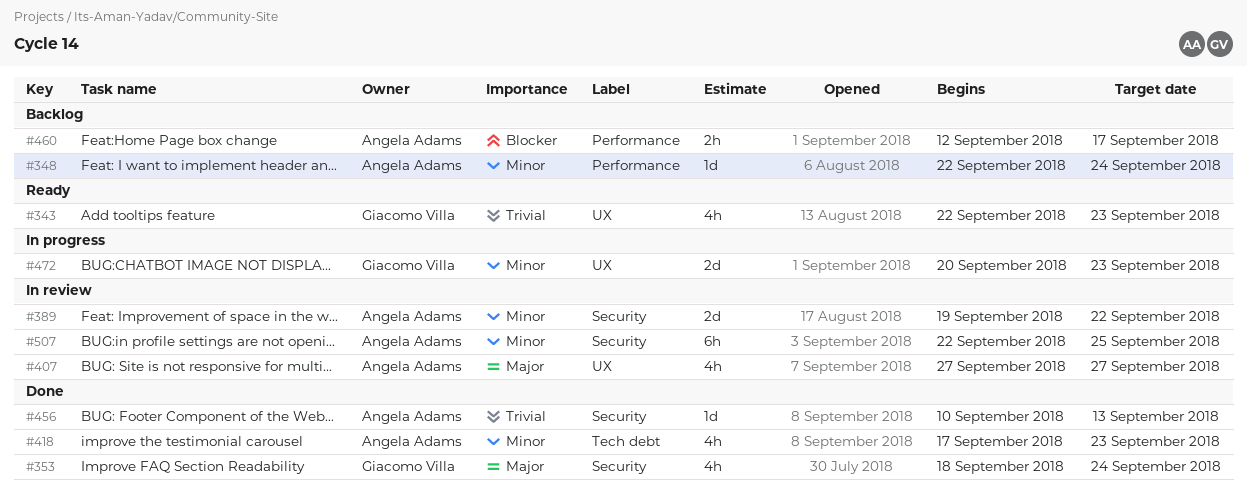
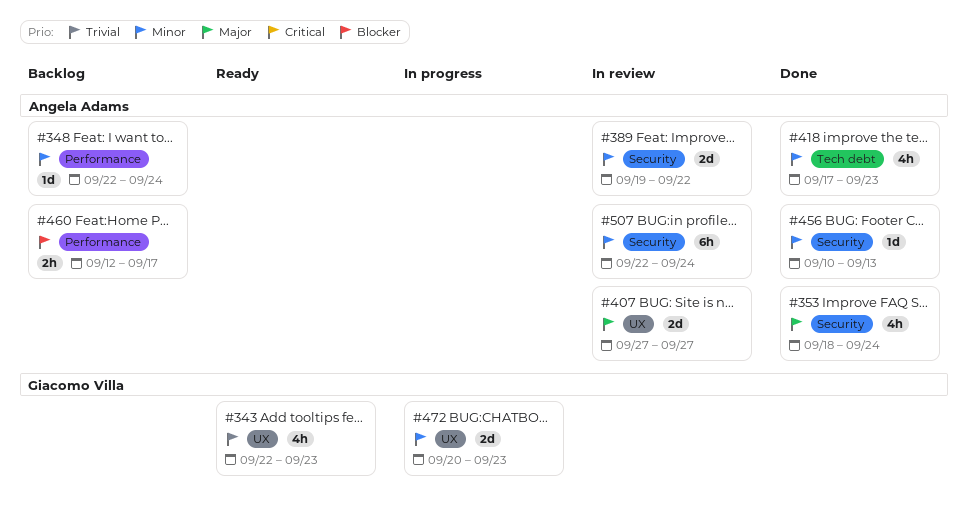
#353, owner: Giacomo Villa -> Angela Adams
#407, estimate: 4h -> 2d
#456, priority: Trivial -> Minor
#507, due: Sep 25 -> Sep 24

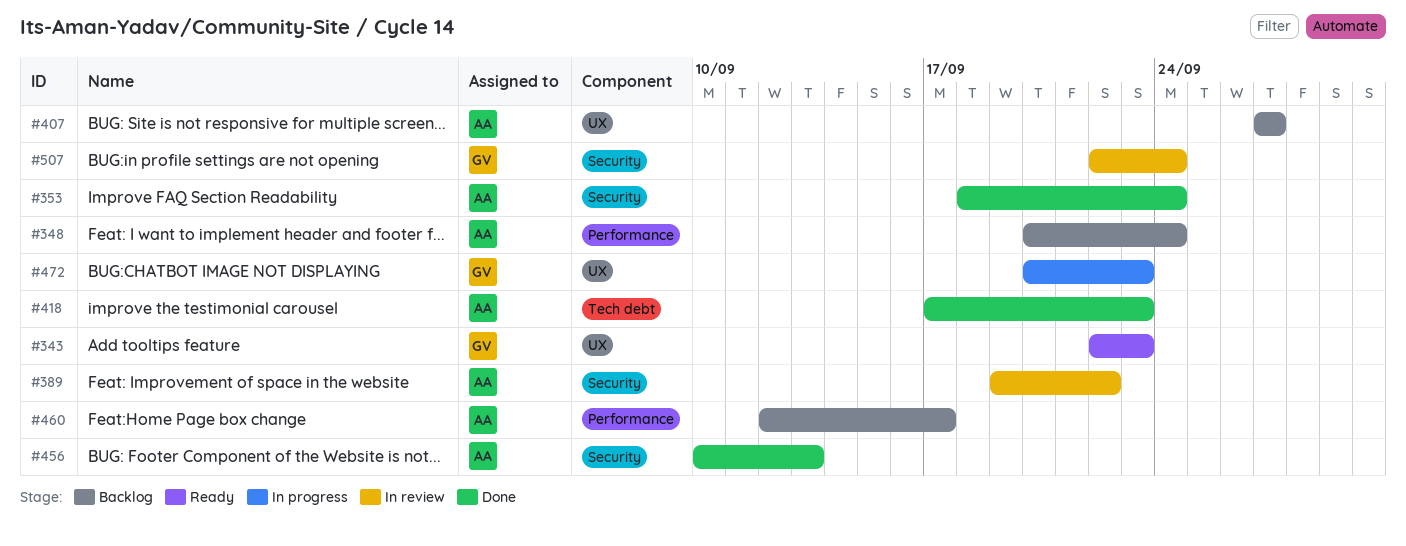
#348, start: Sep 22 -> Sep 20
#407, status: In review -> Backlog
#507, owner: Angela Adams -> Giacomo Villa

